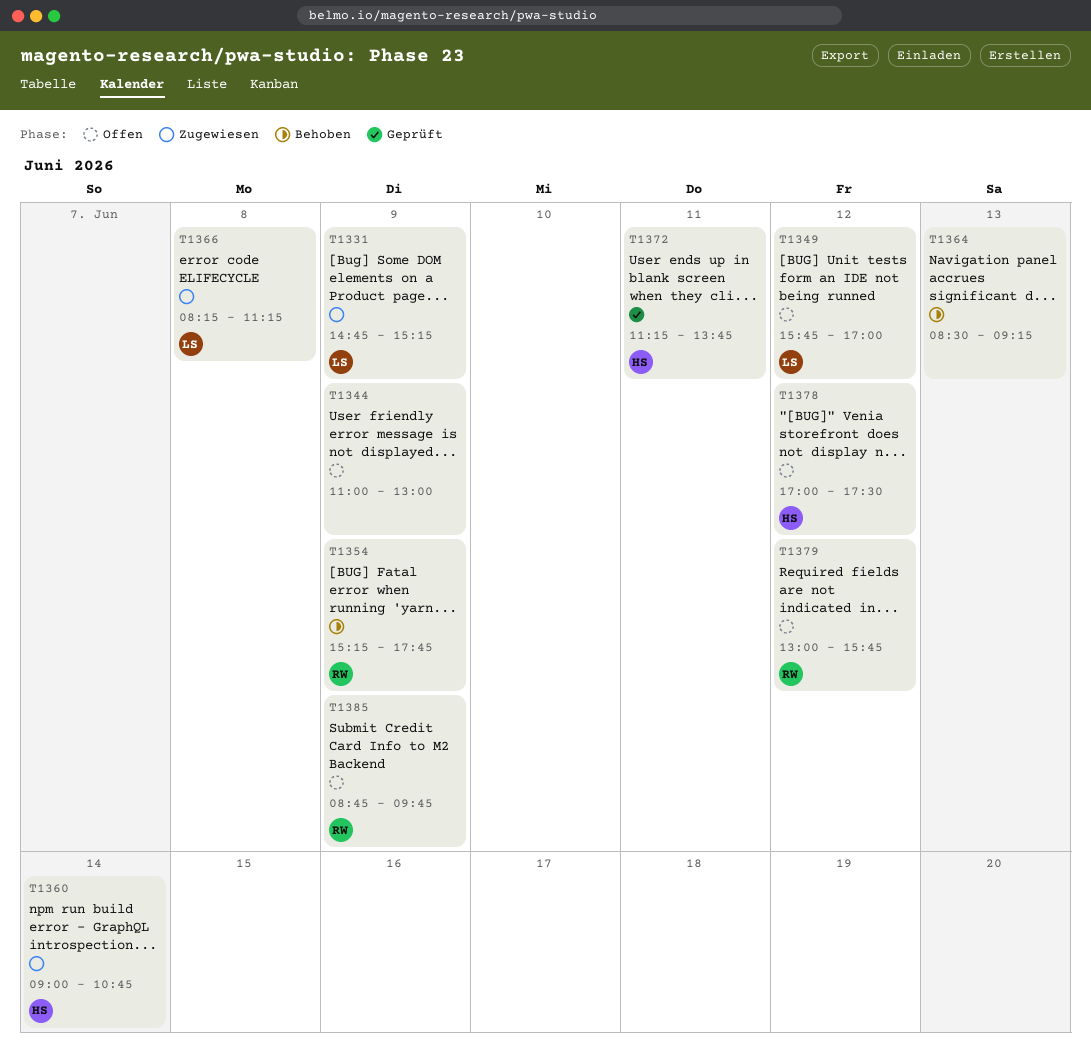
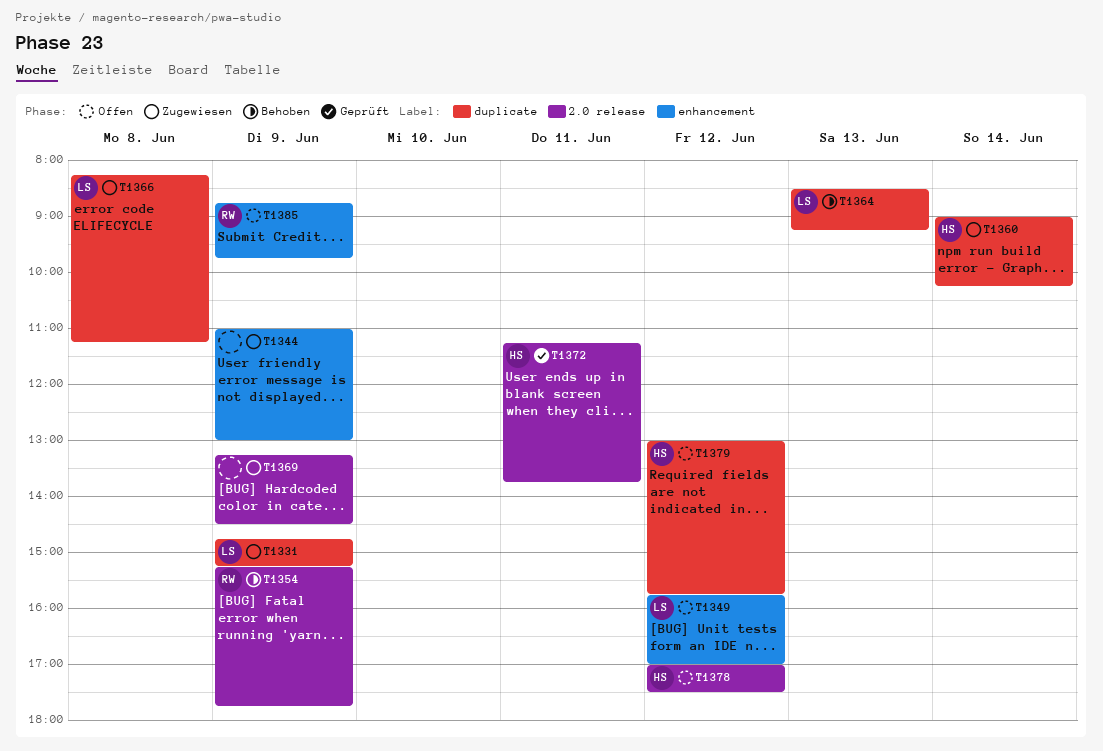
T1344, status: Offen -> Zugewiesen
T1360, ends: 10:45 -> 10:15
T1364, owner: none -> LS
T1369: none -> present
T1379, owner: RW -> HS

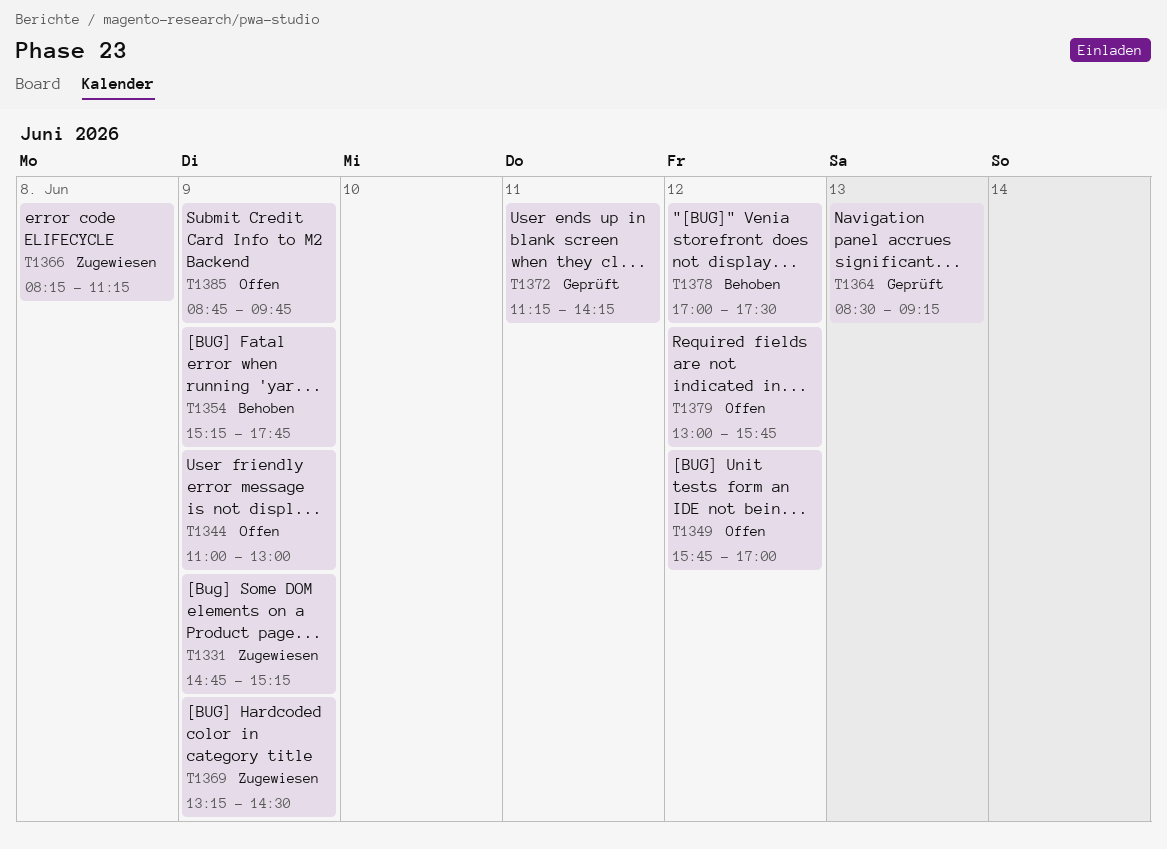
T1344, status: Zugewiesen -> Offen
T1360: present -> none
T1364, status: Behoben -> Geprüft
T1372, ends: 13:45 -> 14:15
T1378, status: Offen -> Behoben

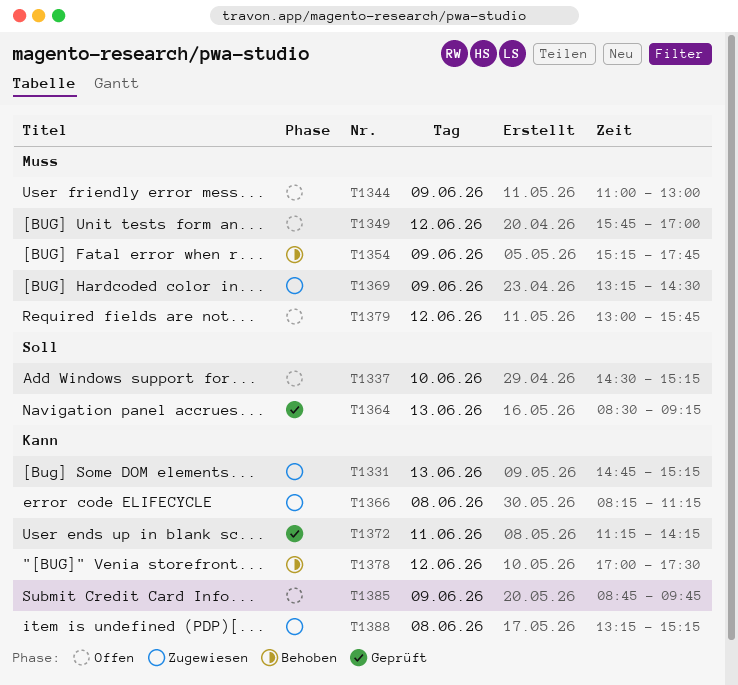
T1331, day: Jun 9 -> Jun 13
T1337: none -> present
T1388: none -> present

